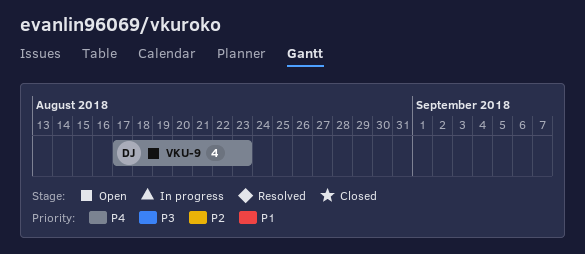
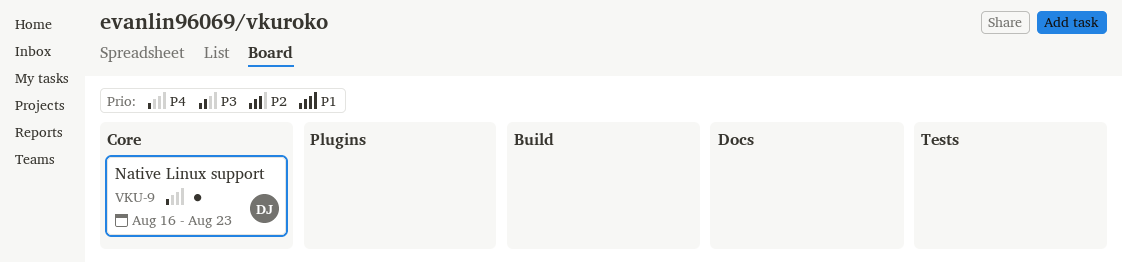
VKU-9, estimate: 4 -> 1
VKU-9, start: Aug 17 -> Aug 16

